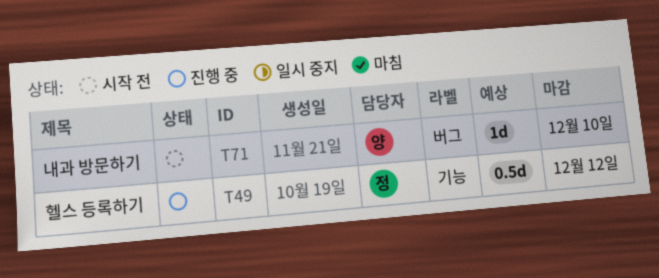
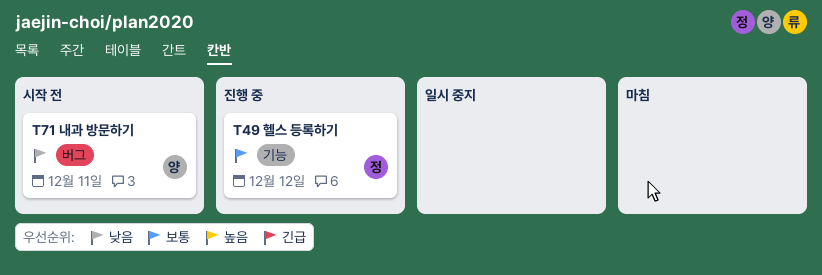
T71, due: Dec 10 -> Dec 11

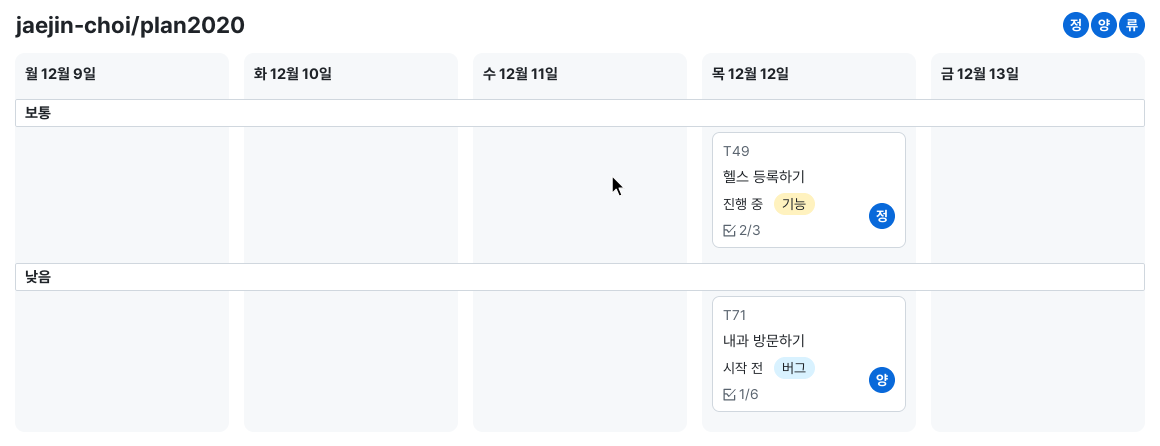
T71, due: Dec 11 -> Dec 12

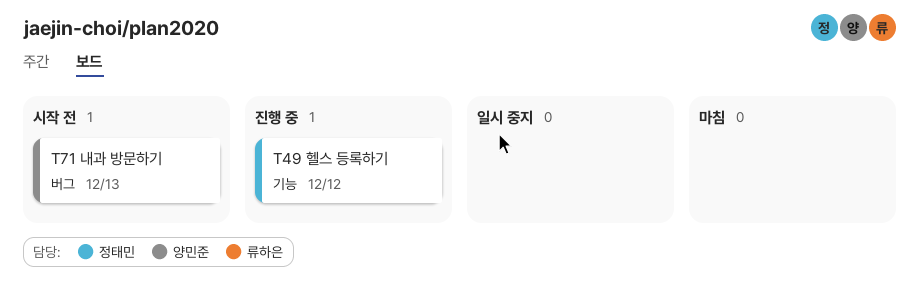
T71, due: Dec 12 -> Dec 13

